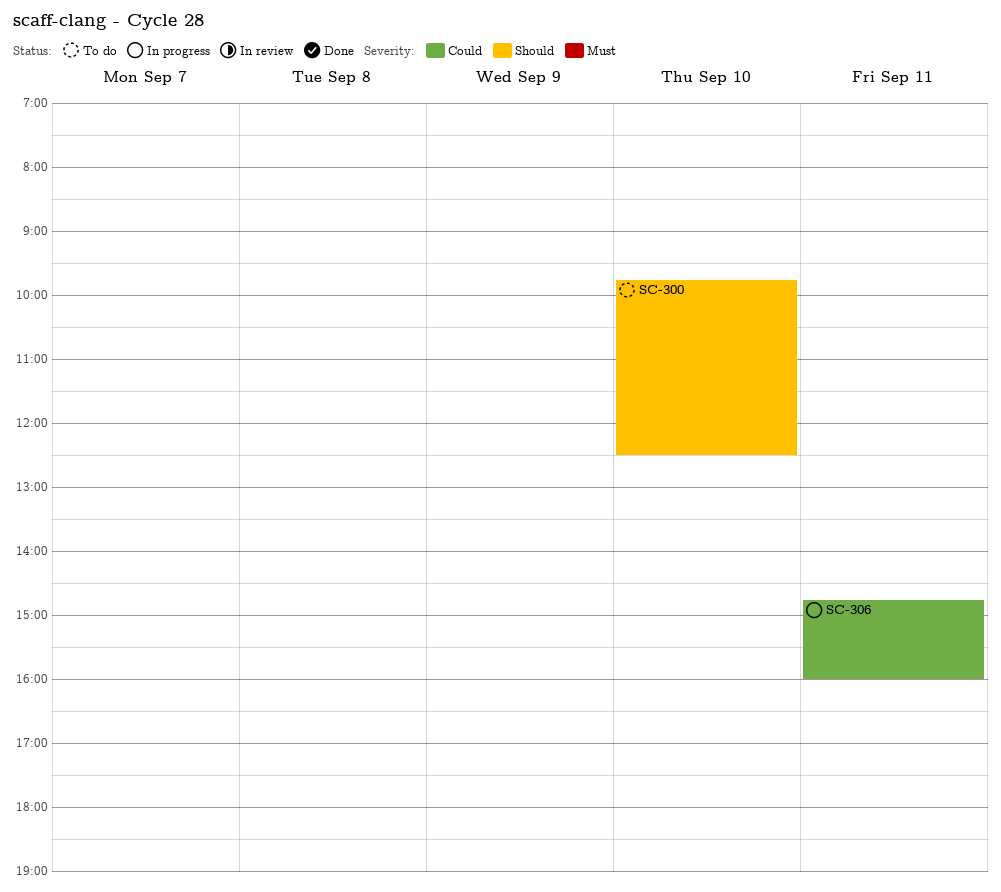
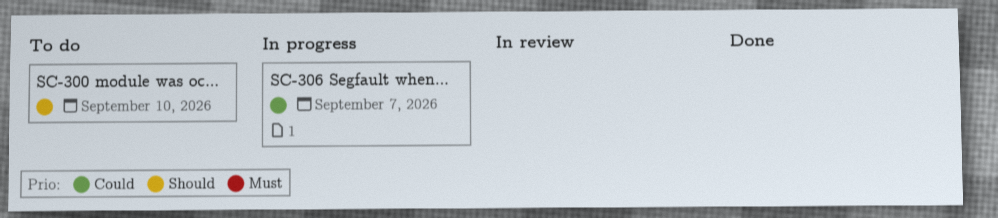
SC-306, day: Sep 11 -> Sep 7

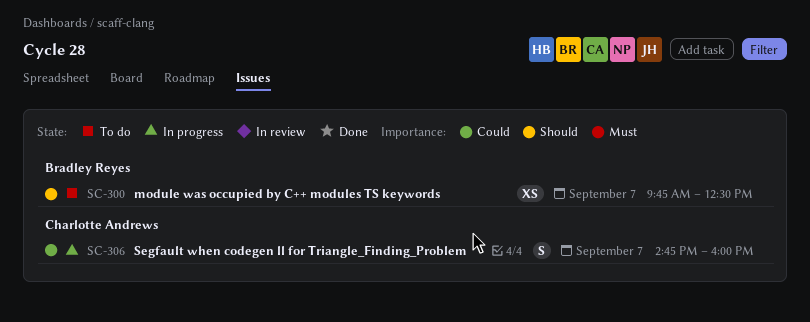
SC-300, day: Sep 10 -> Sep 7

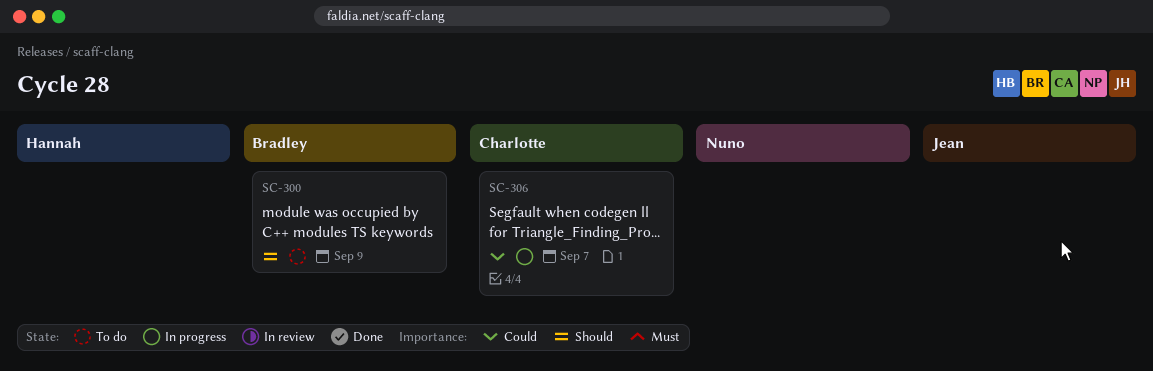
SC-300, day: Sep 7 -> Sep 9

